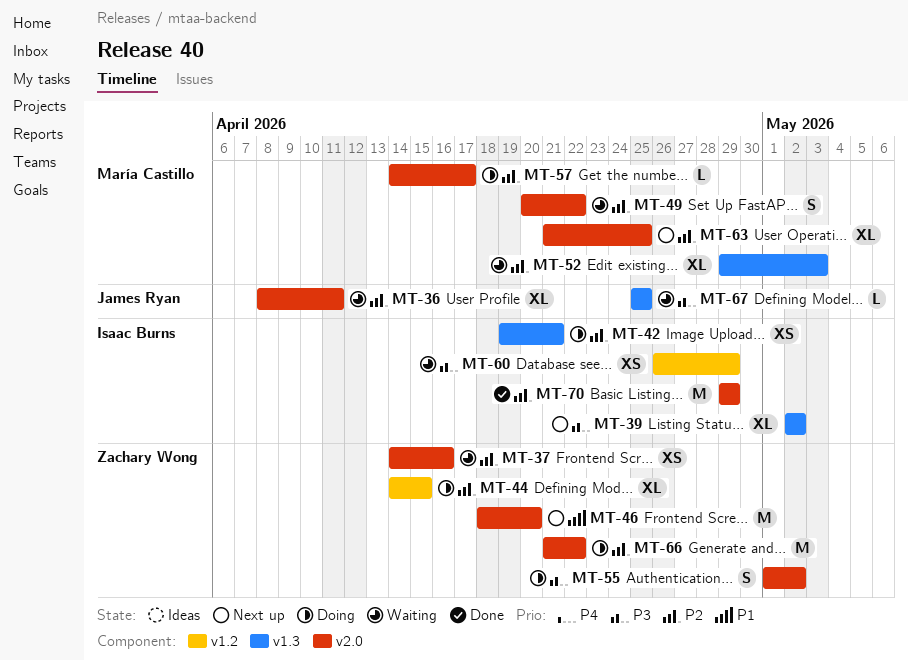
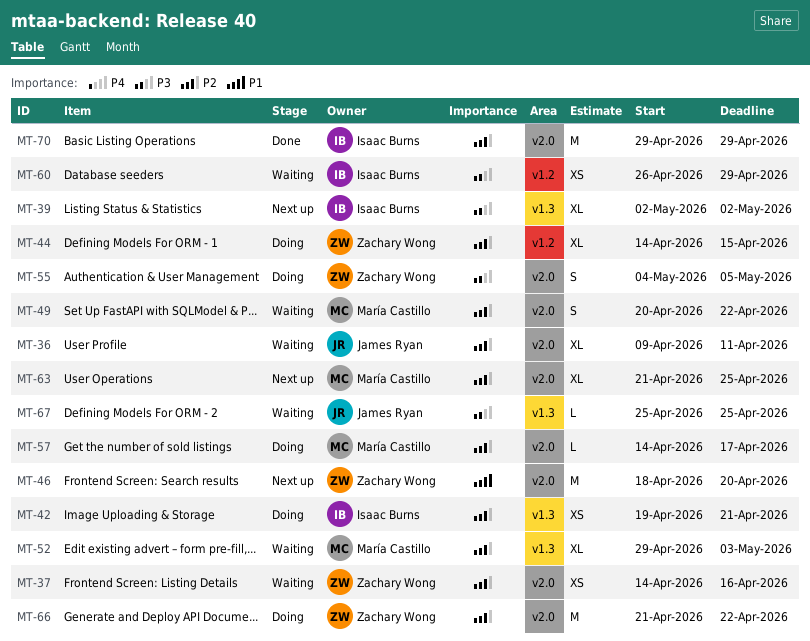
MT-36, start: Apr 8 -> Apr 9
MT-55, start: May 1 -> May 4
MT-55, due: May 2 -> May 5

